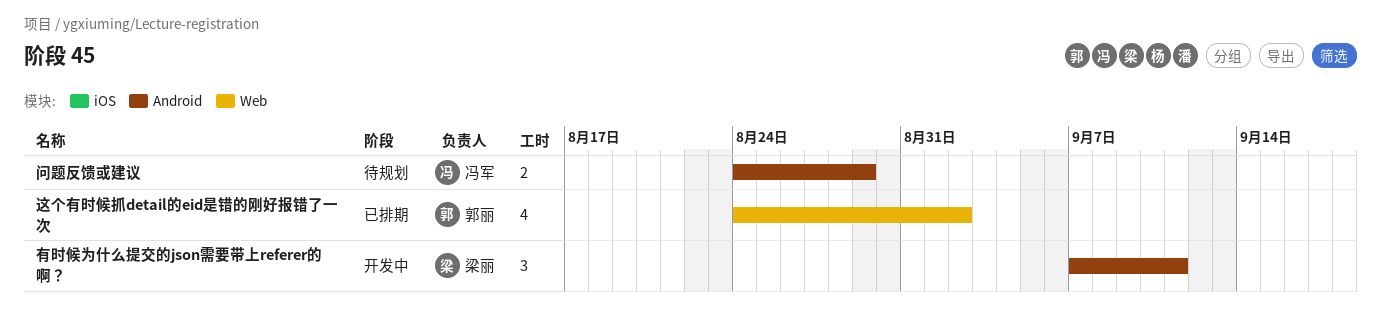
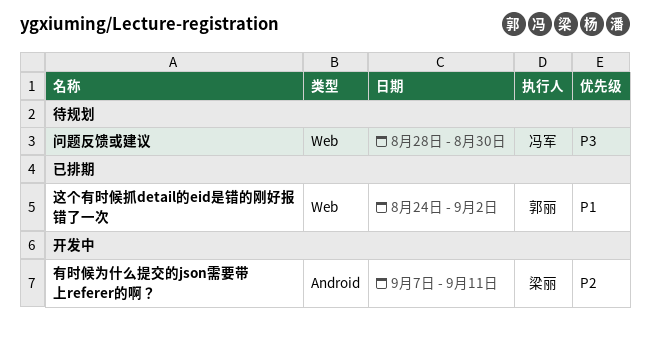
问题反馈或建议, label: Android -> Web
问题反馈或建议, start: Aug 24 -> Aug 28
问题反馈或建议, due: Aug 29 -> Aug 30

